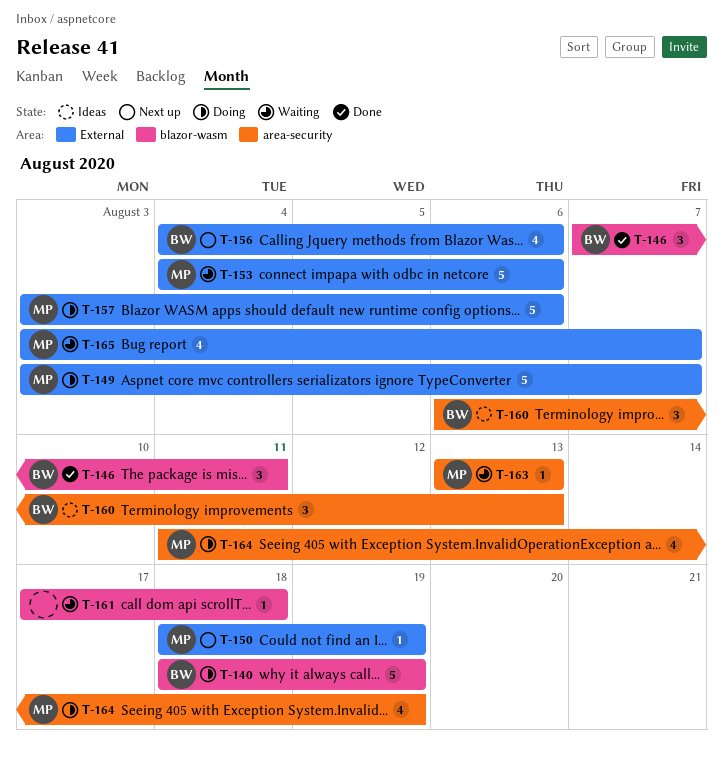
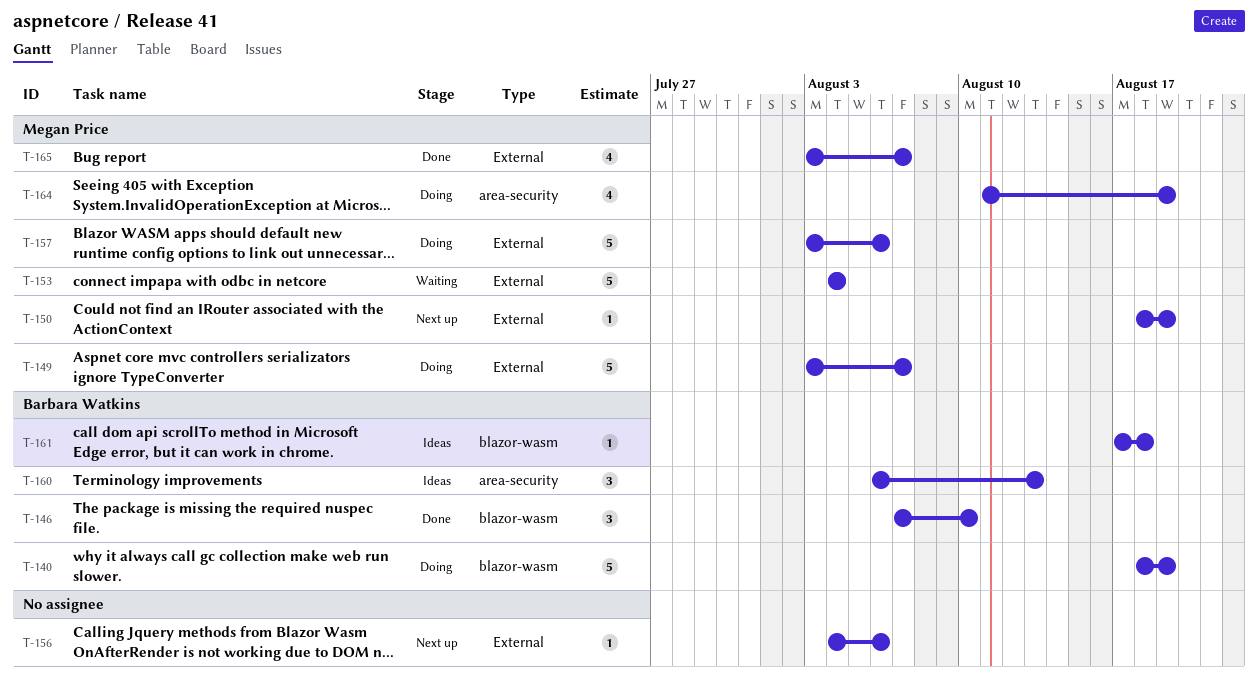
T-146, due: Aug 11 -> Aug 10
T-153, due: Aug 6 -> Aug 4
T-156, owner: Barbara Watkins -> none
T-156, estimate: 4 -> 1
T-161, status: Waiting -> Ideas
T-161, owner: none -> Barbara Watkins
T-163: present -> none
T-165, status: Waiting -> Done

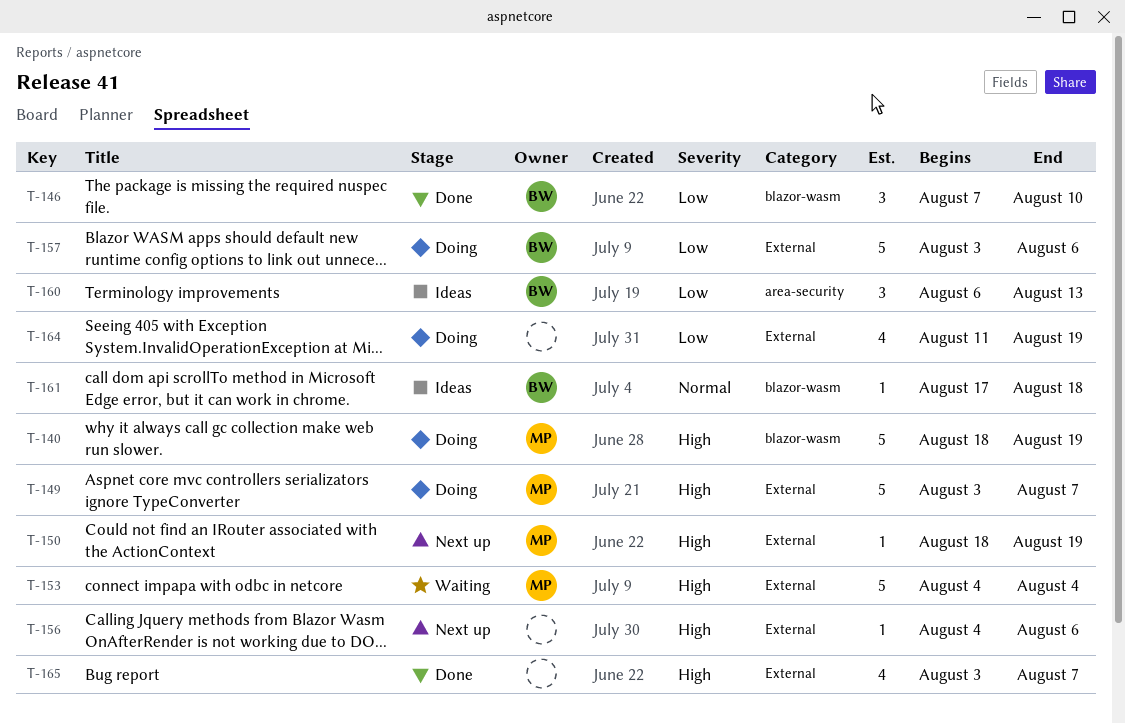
T-140, owner: Barbara Watkins -> Megan Price
T-157, owner: Megan Price -> Barbara Watkins
T-164, owner: Megan Price -> none
T-164, label: area-security -> External
T-165, owner: Megan Price -> none

